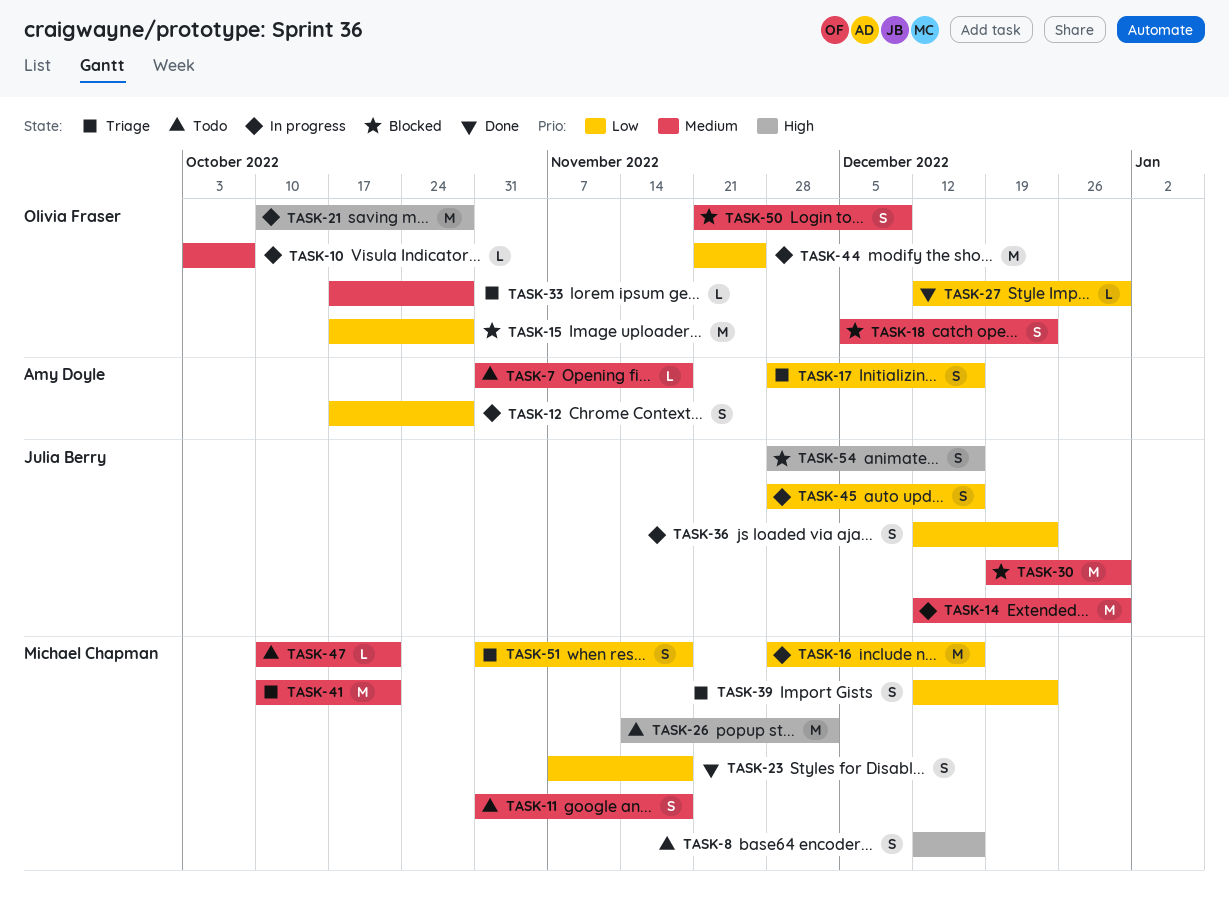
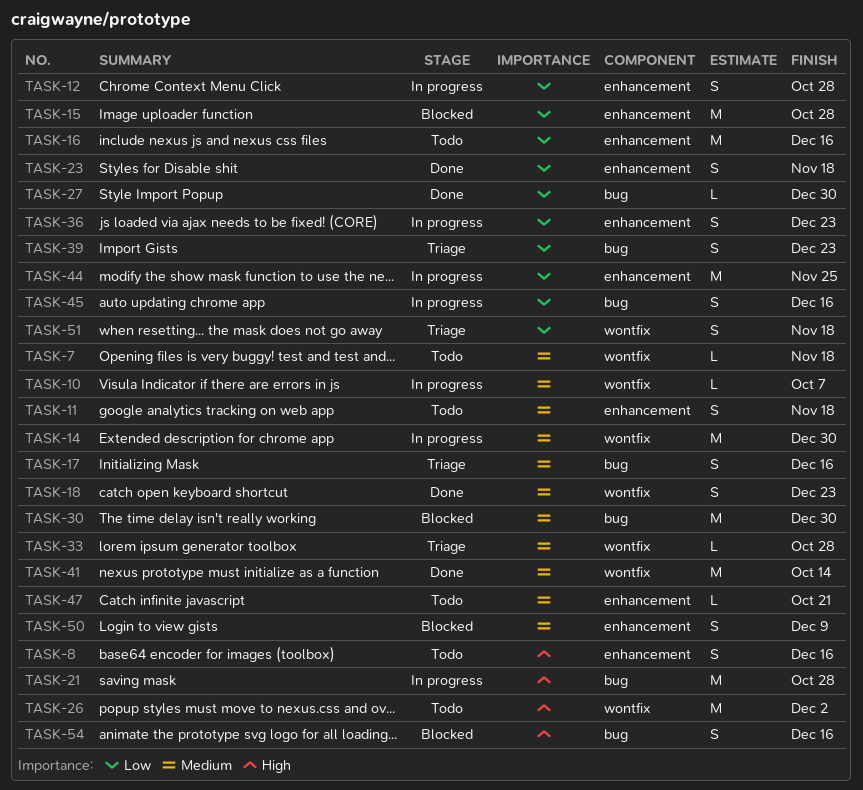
TASK-16, status: In progress -> Todo
TASK-17, priority: Low -> Medium
TASK-18, status: Blocked -> Done
TASK-41, status: Triage -> Done
TASK-41, due: Oct 21 -> Oct 14

